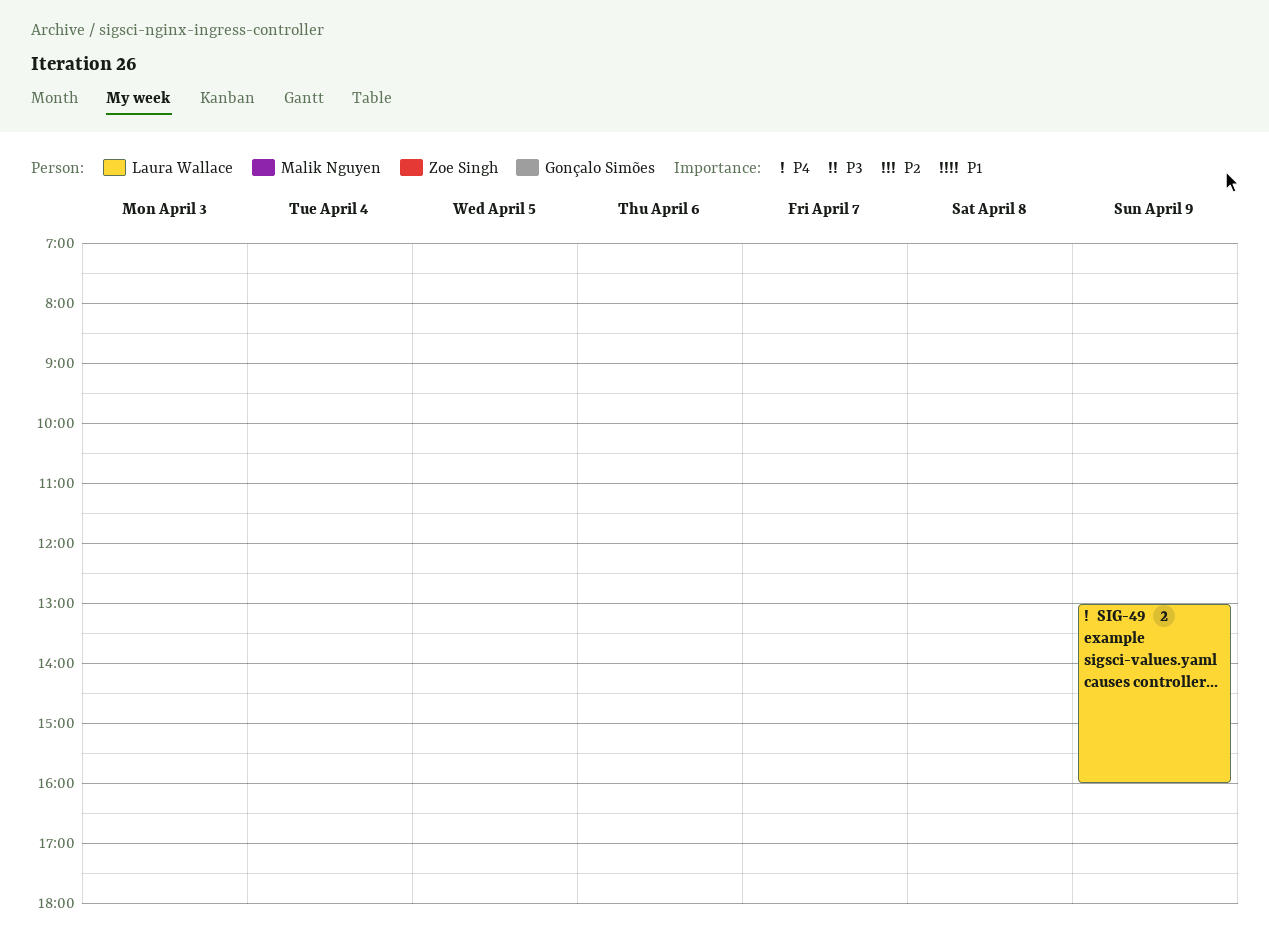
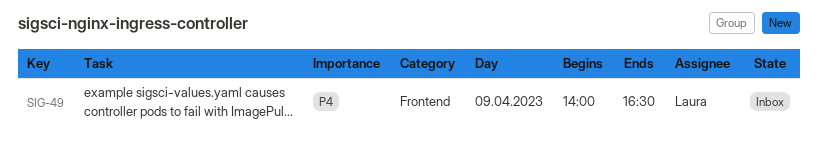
SIG-49, begins: 13:00 -> 14:00
SIG-49, ends: 16:00 -> 16:30

